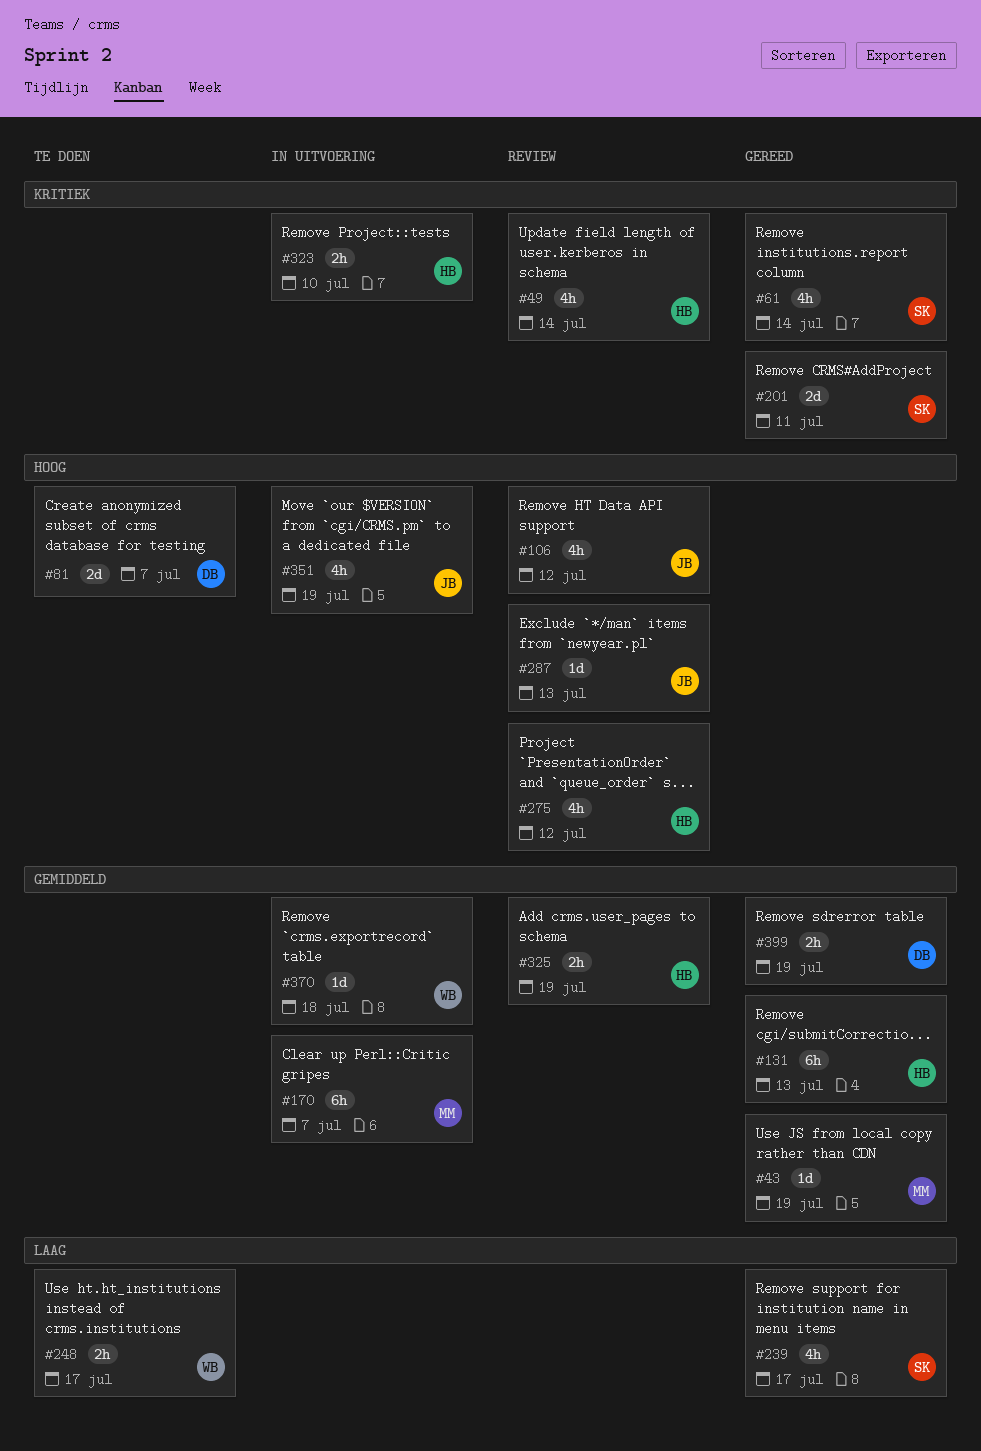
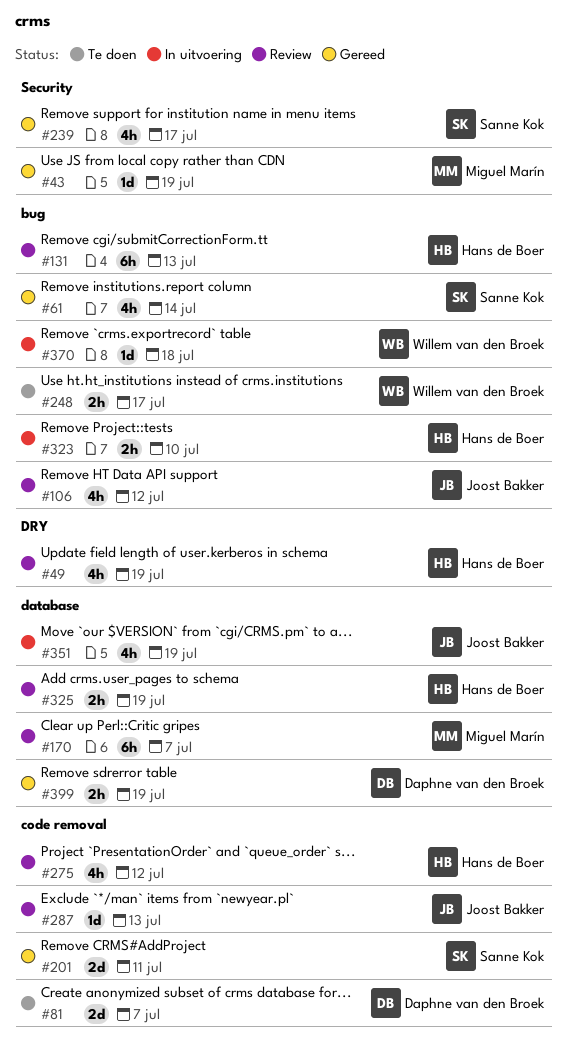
#49, due: Jul 14 -> Jul 19
#131, status: Gereed -> Review
#170, status: In uitvoering -> Review

